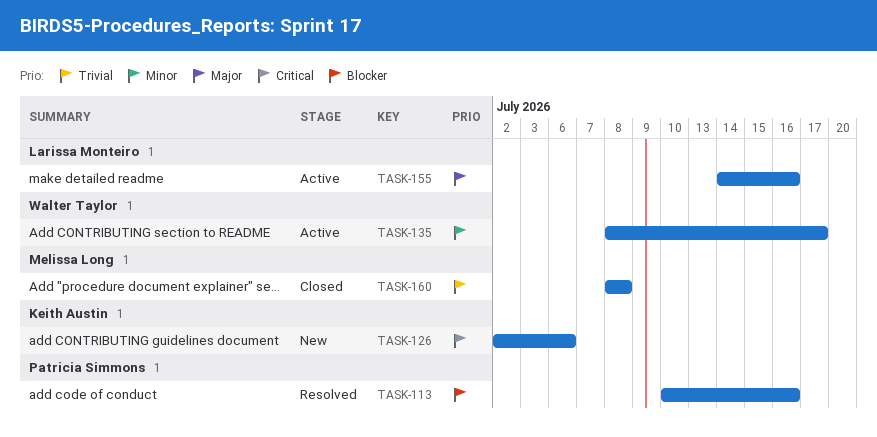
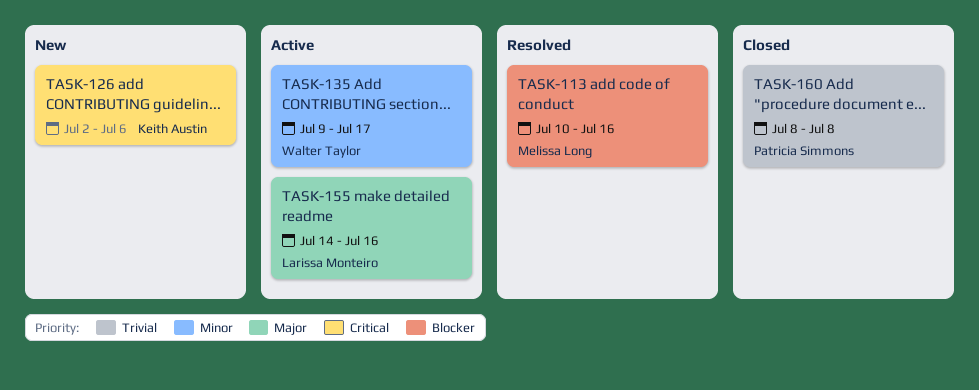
TASK-113, owner: Patricia Simmons -> Melissa Long
TASK-135, start: Jul 8 -> Jul 9
TASK-160, owner: Melissa Long -> Patricia Simmons

